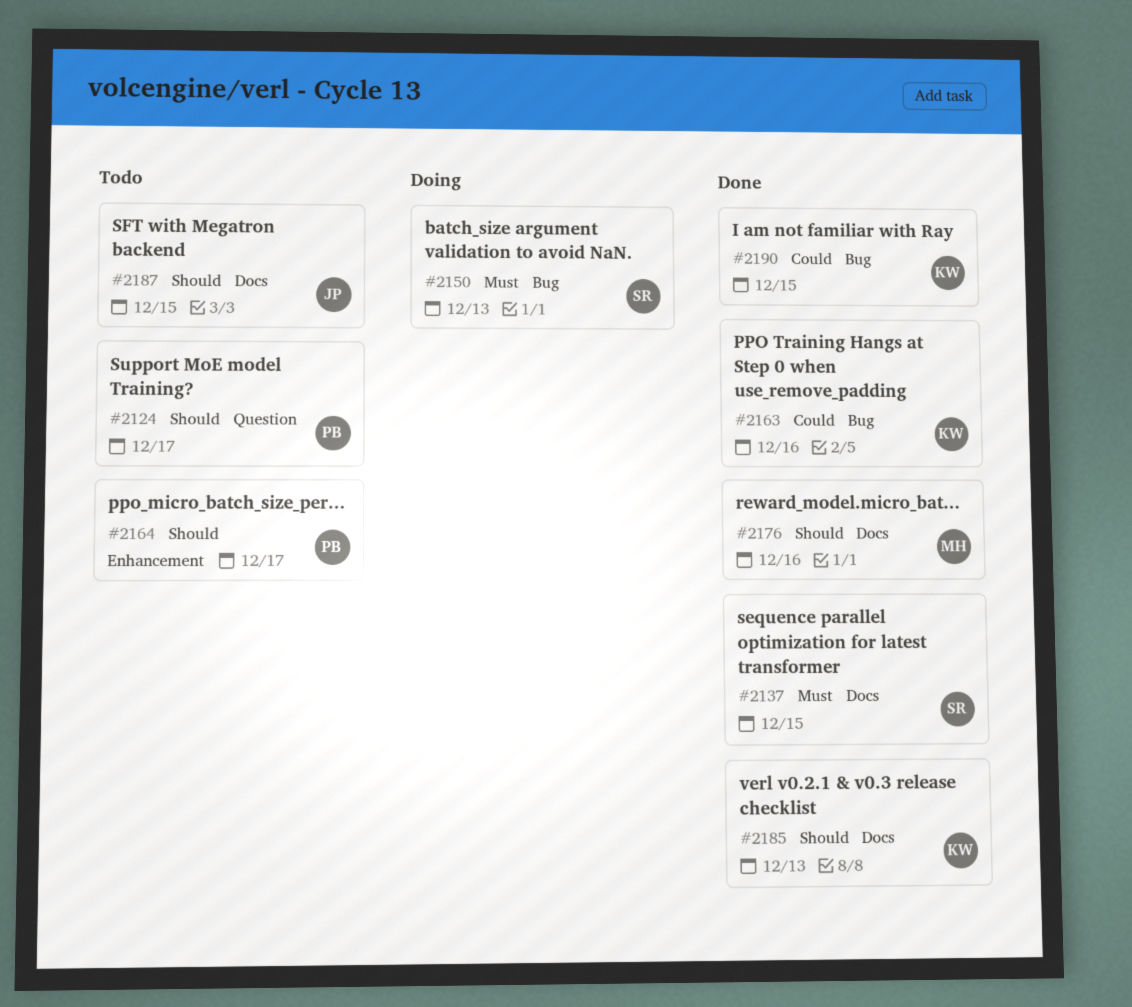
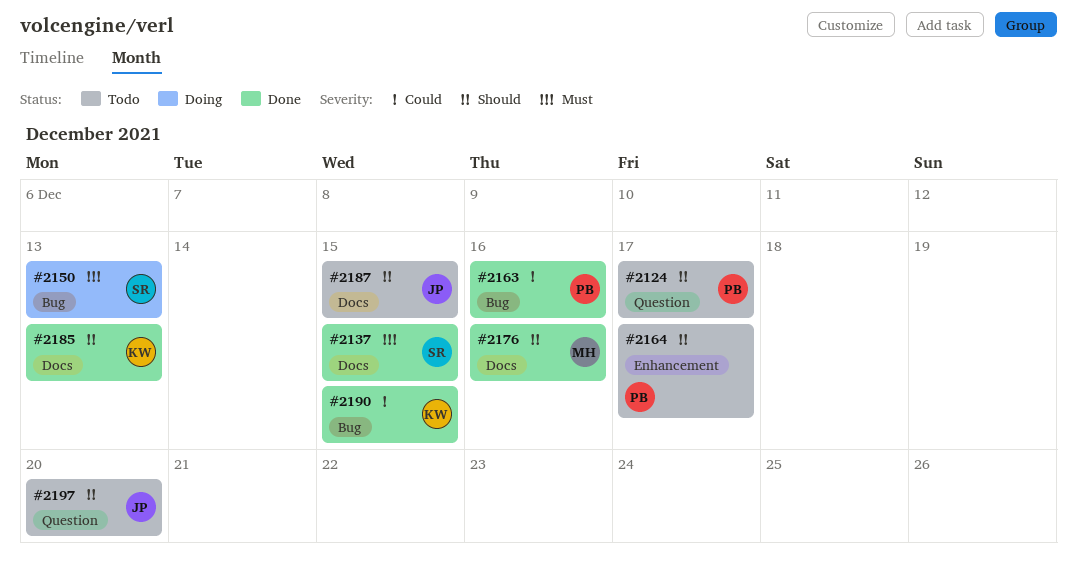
#2163, owner: KW -> PB
#2197: none -> present

